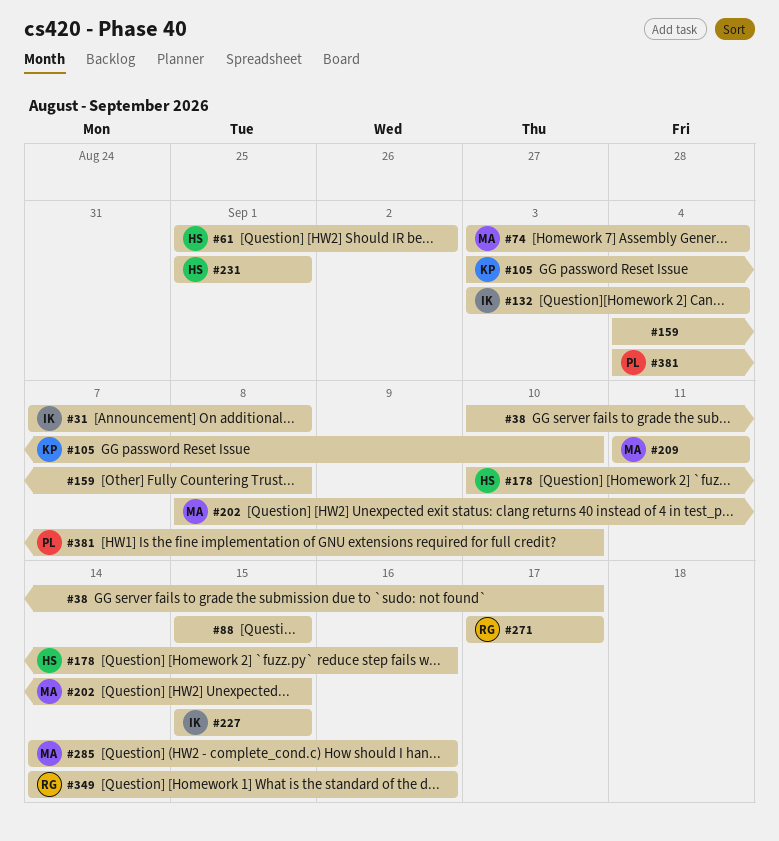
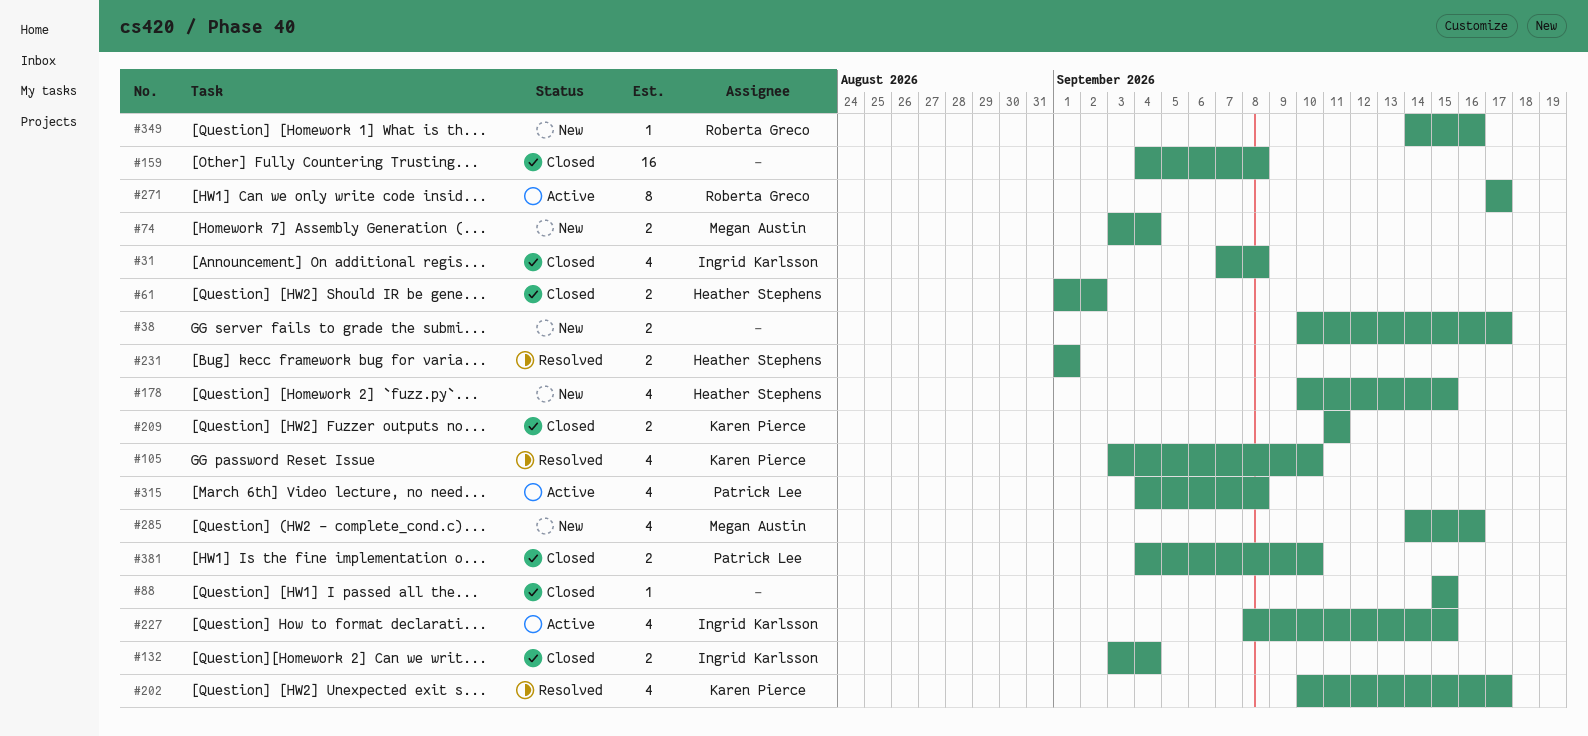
#178, due: Sep 16 -> Sep 15
#202, owner: Megan Austin -> Karen Pierce
#202, start: Sep 8 -> Sep 10
#202, due: Sep 15 -> Sep 17
#209, owner: Megan Austin -> Karen Pierce
#227, start: Sep 15 -> Sep 8
#315: none -> present

